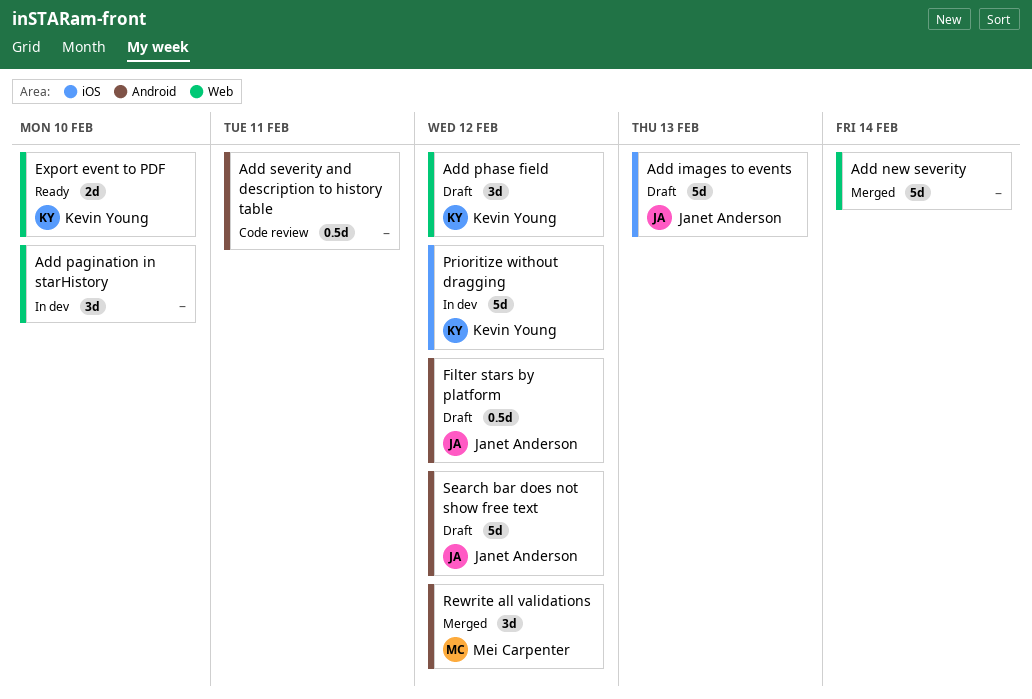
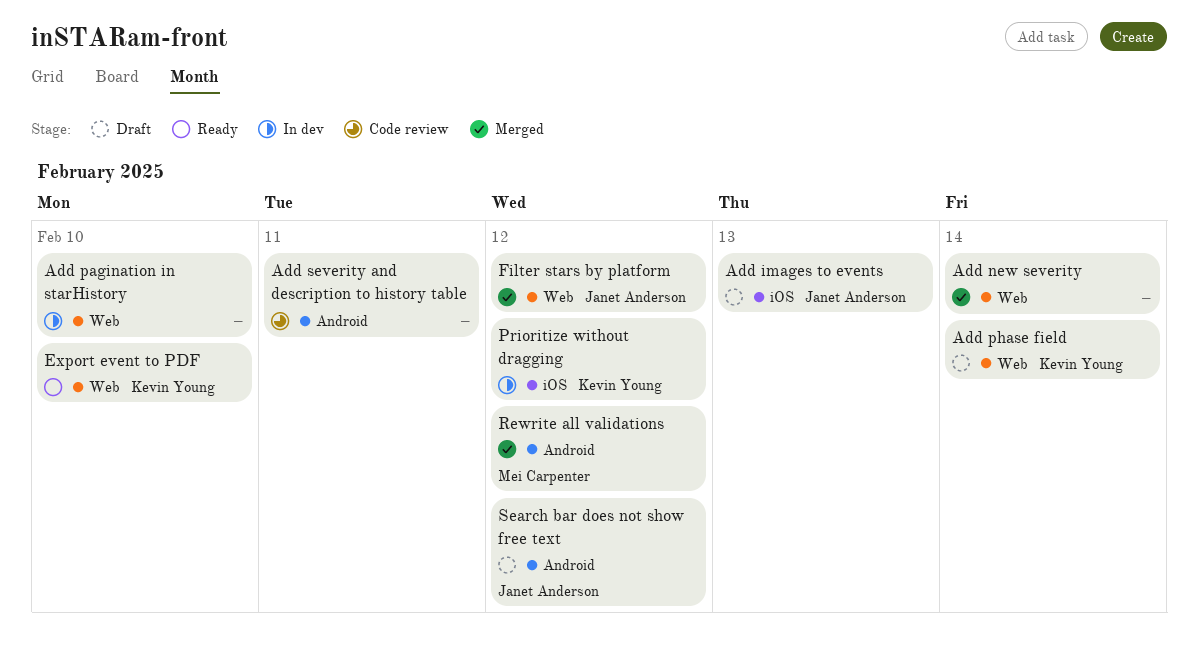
Add phase field, due: Feb 12 -> Feb 14
Filter stars by platform, status: Draft -> Merged
Filter stars by platform, label: Android -> Web

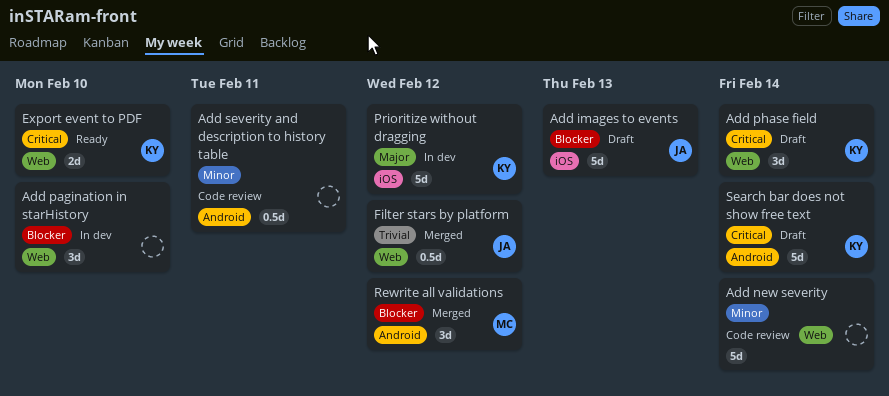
Add new severity, status: Merged -> Code review
Search bar does not show free text, owner: Janet Anderson -> Kevin Young
Search bar does not show free text, due: Feb 12 -> Feb 14

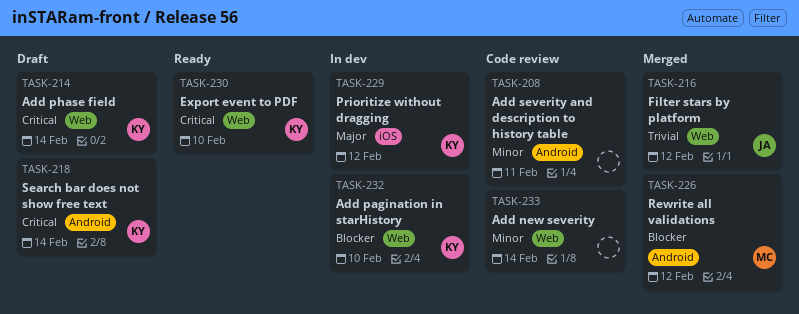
Add images to events: present -> none
Add pagination in starHistory, owner: none -> KY

